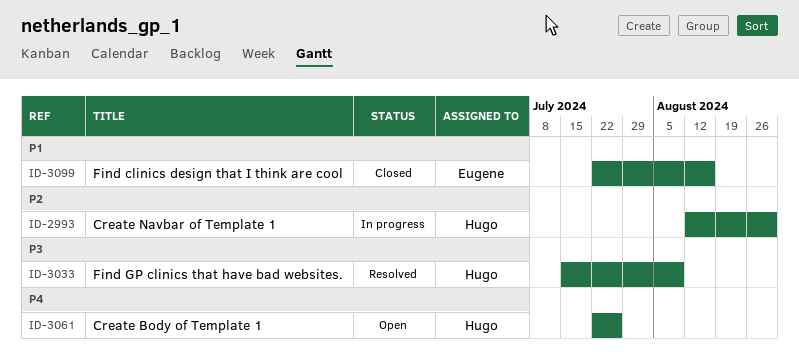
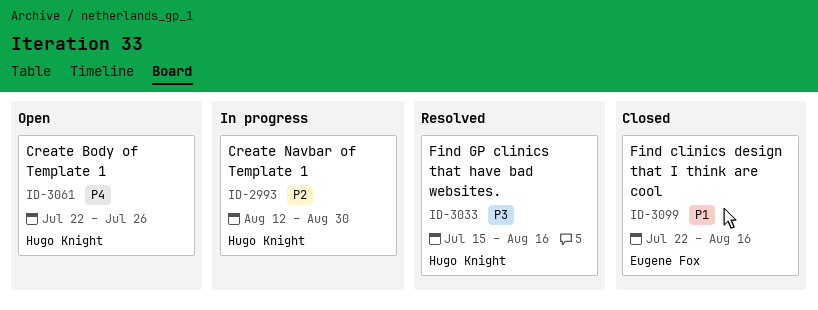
ID-3033, due: Aug 9 -> Aug 16

